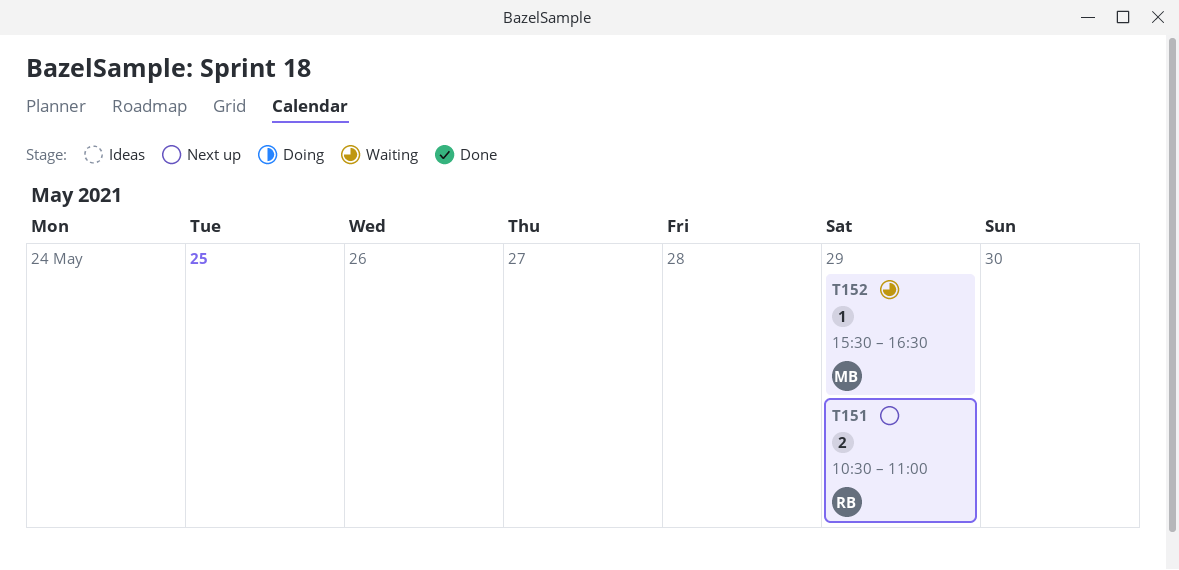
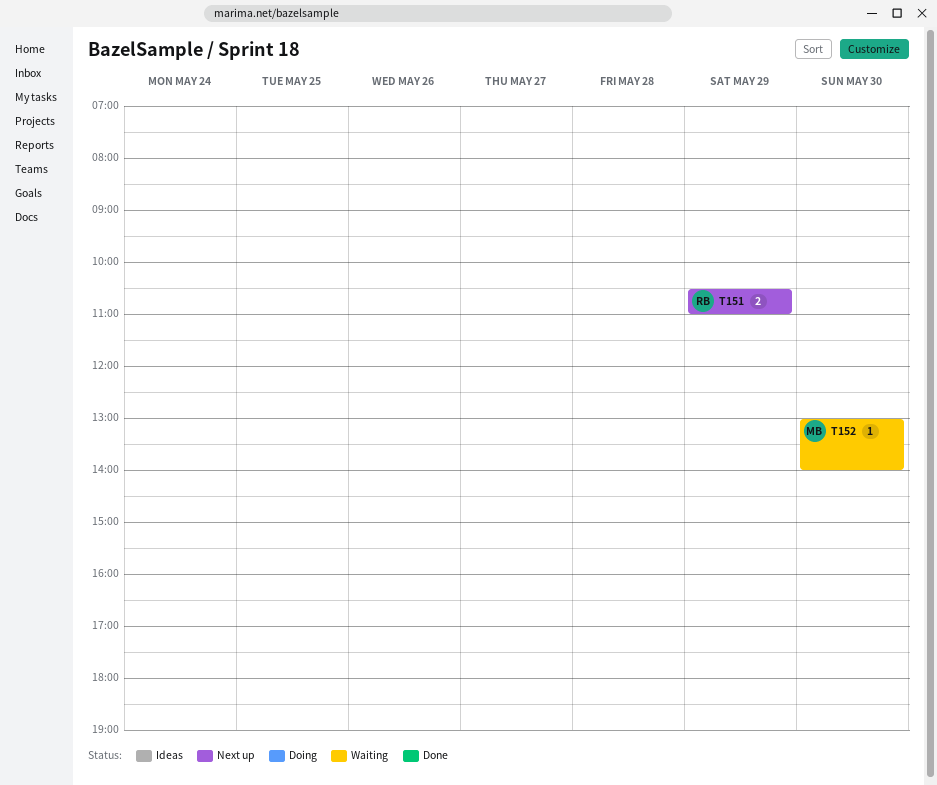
T152, day: May 29 -> May 30
T152, begins: 15:30 -> 13:00
T152, ends: 16:30 -> 14:00

